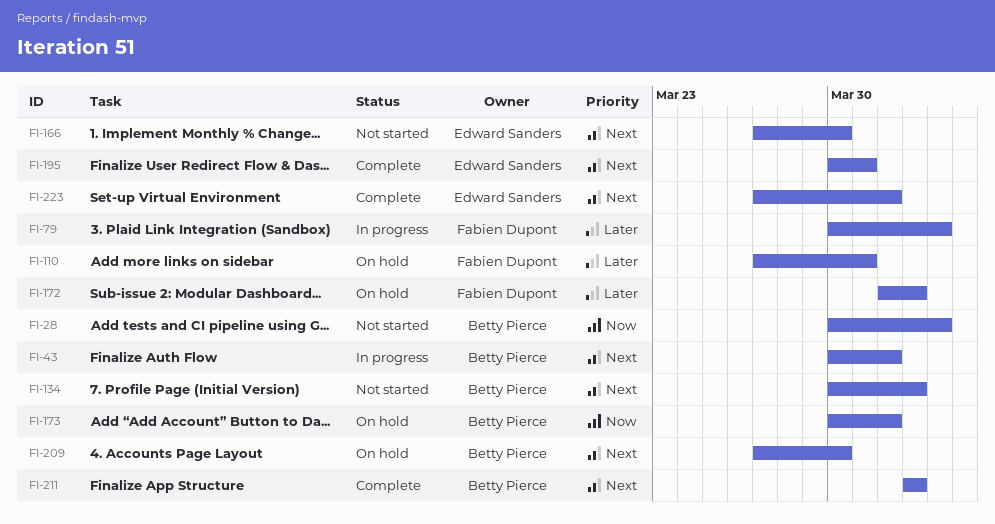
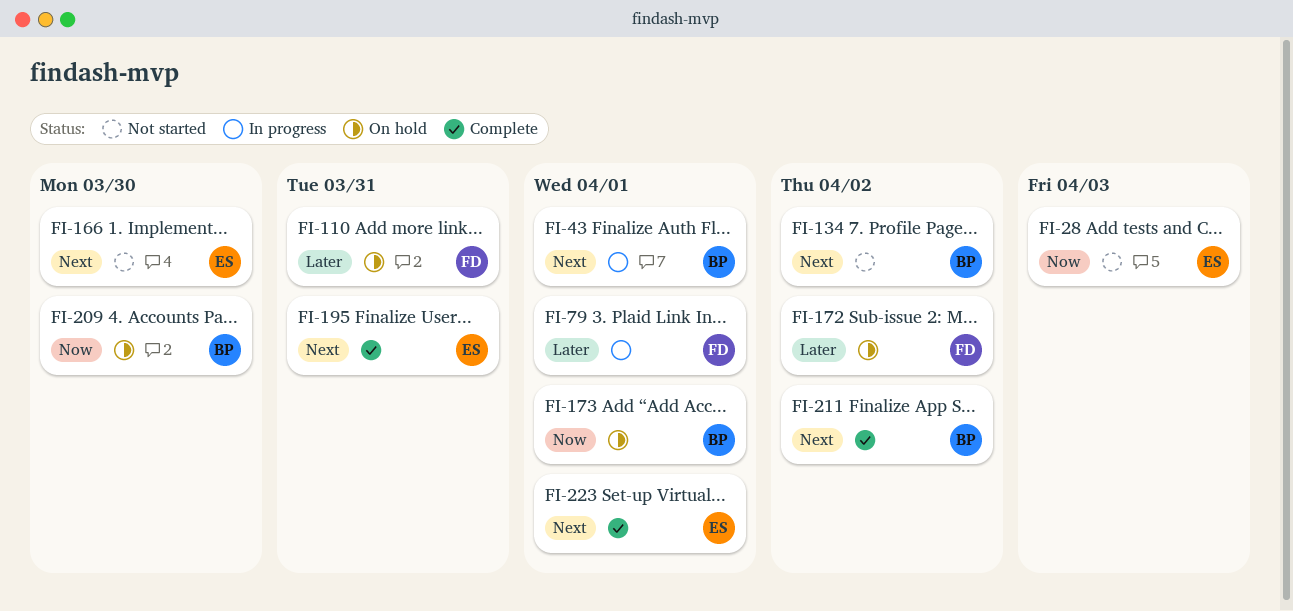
FI-28, owner: Betty Pierce -> Edward Sanders
FI-79, due: Apr 3 -> Apr 1
FI-209, priority: Next -> Now

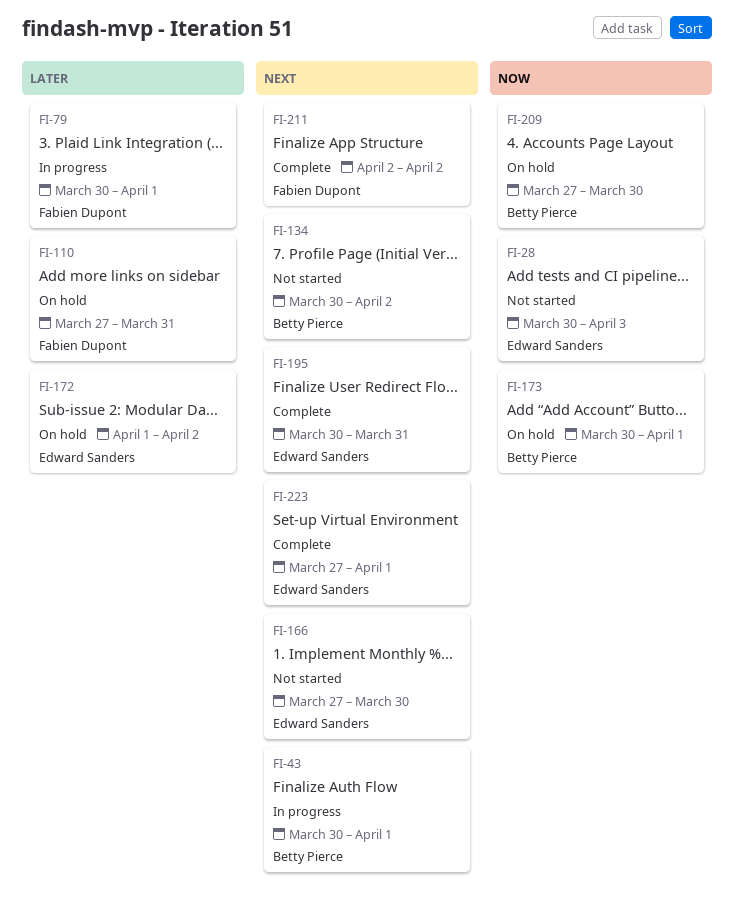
FI-172, owner: Fabien Dupont -> Edward Sanders
FI-211, owner: Betty Pierce -> Fabien Dupont

